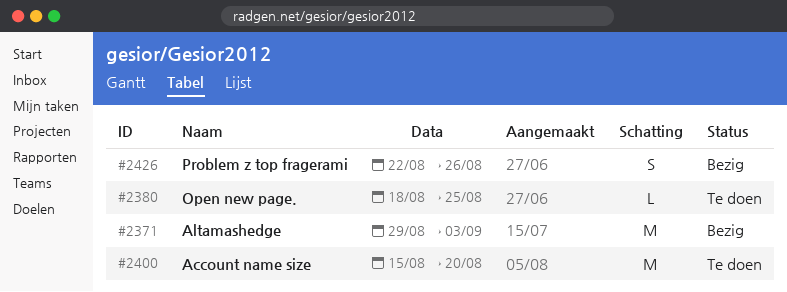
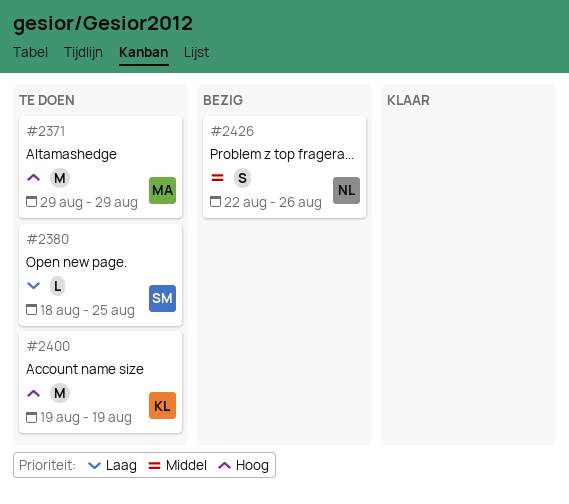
#2371, status: Bezig -> Te doen
#2371, due: Sep 3 -> Aug 29
#2400, start: Aug 15 -> Aug 19
#2400, due: Aug 20 -> Aug 19

